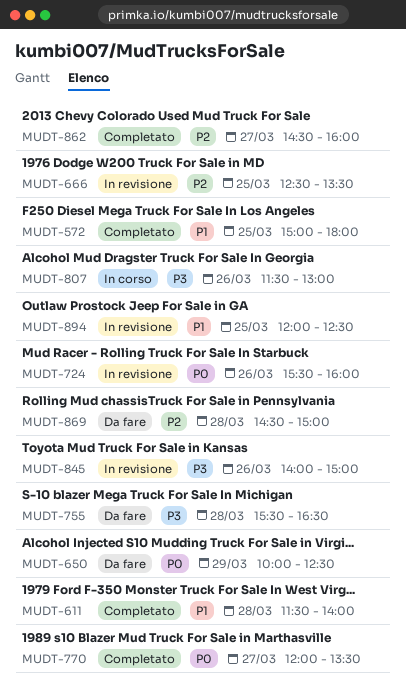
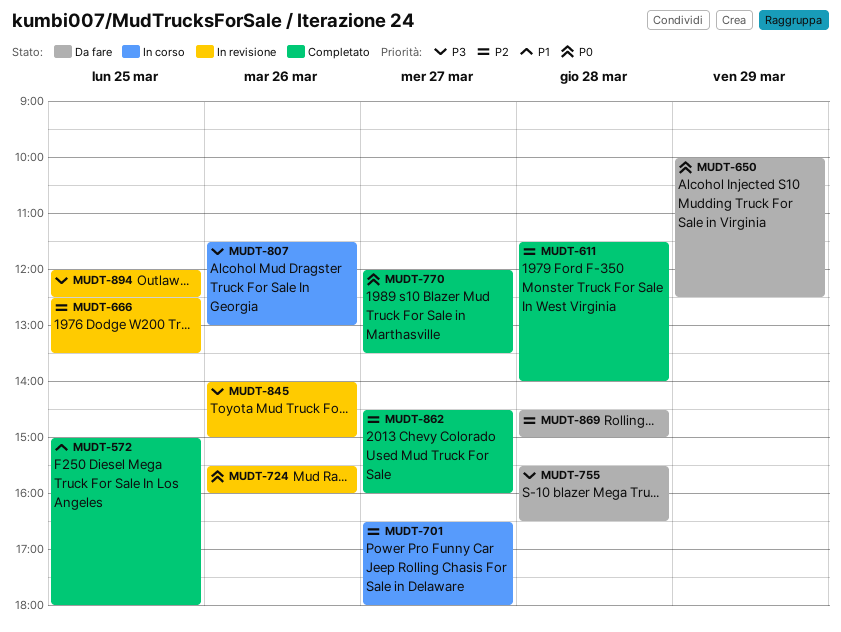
MUDT-611, priority: P1 -> P2
MUDT-701: none -> present
MUDT-894, priority: P1 -> P3

